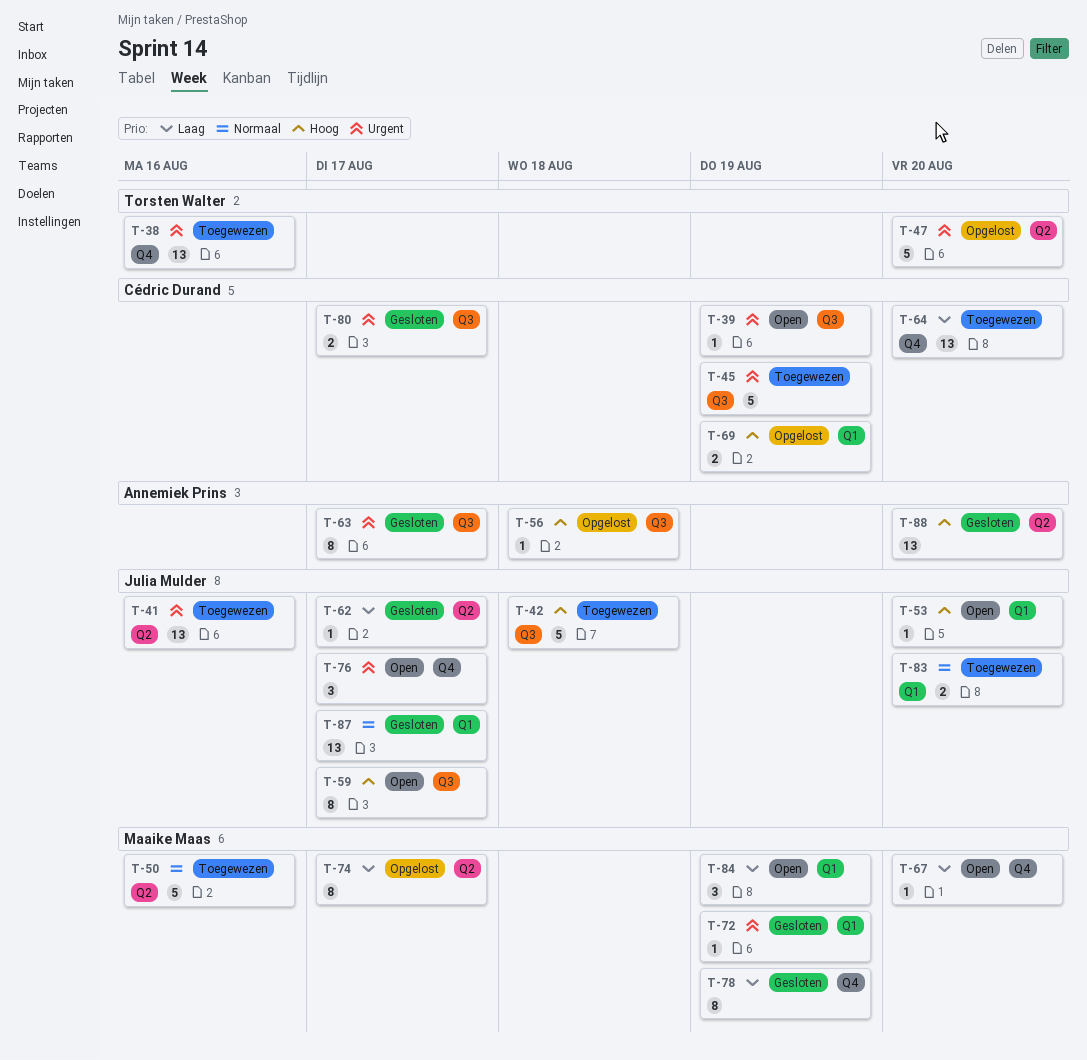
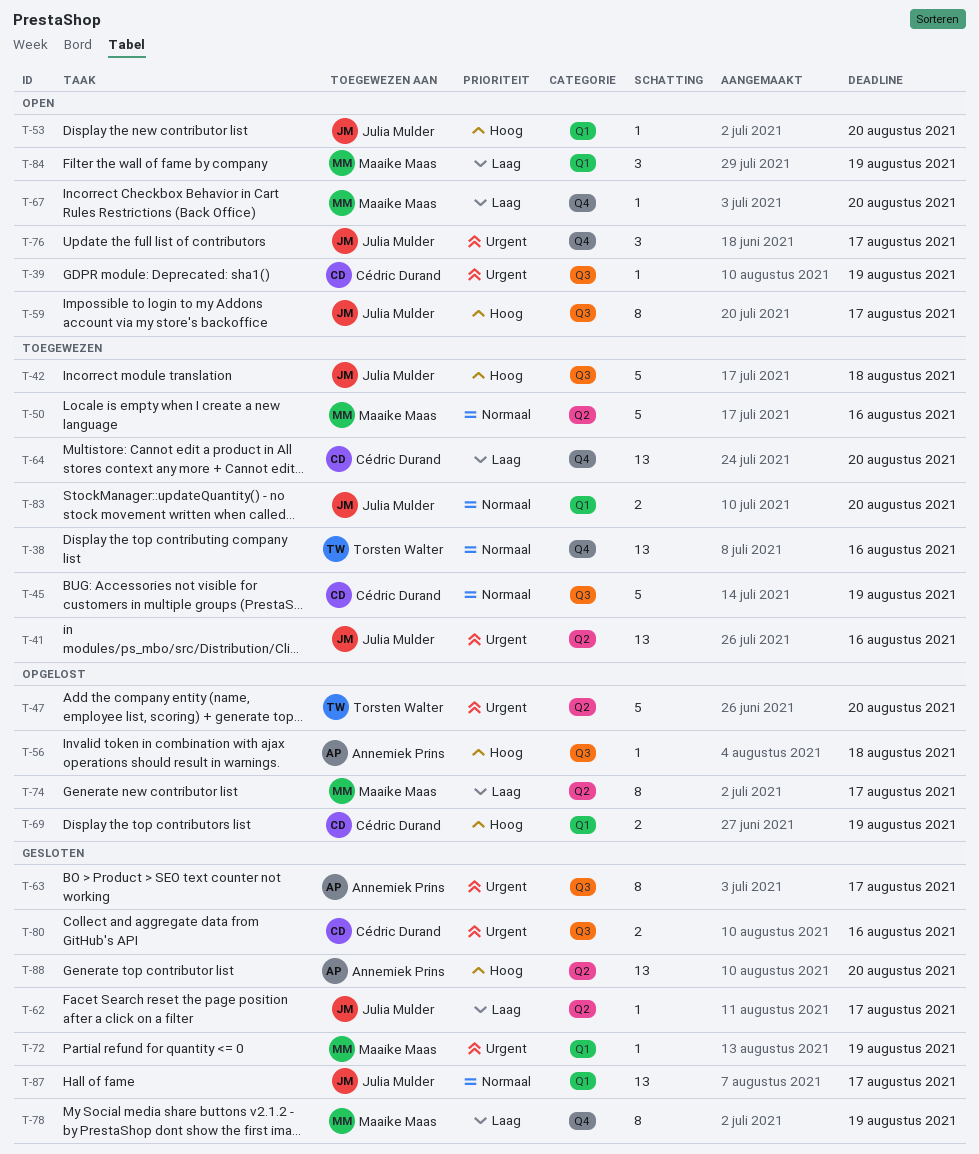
T-38, priority: Urgent -> Normaal
T-45, priority: Urgent -> Normaal
T-80, due: Aug 17 -> Aug 16

